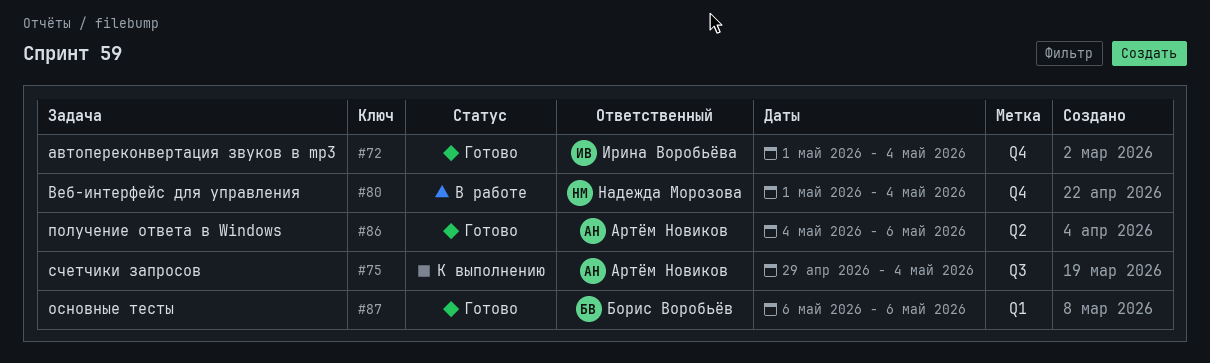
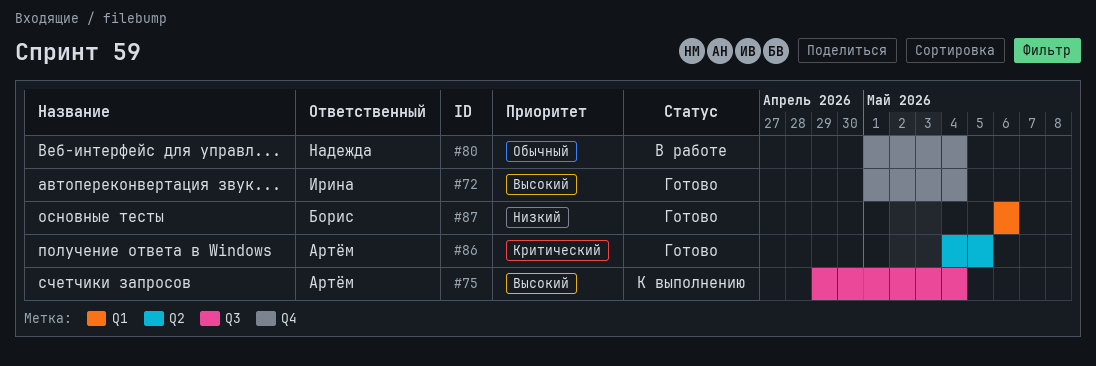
#86, due: May 6 -> May 5

